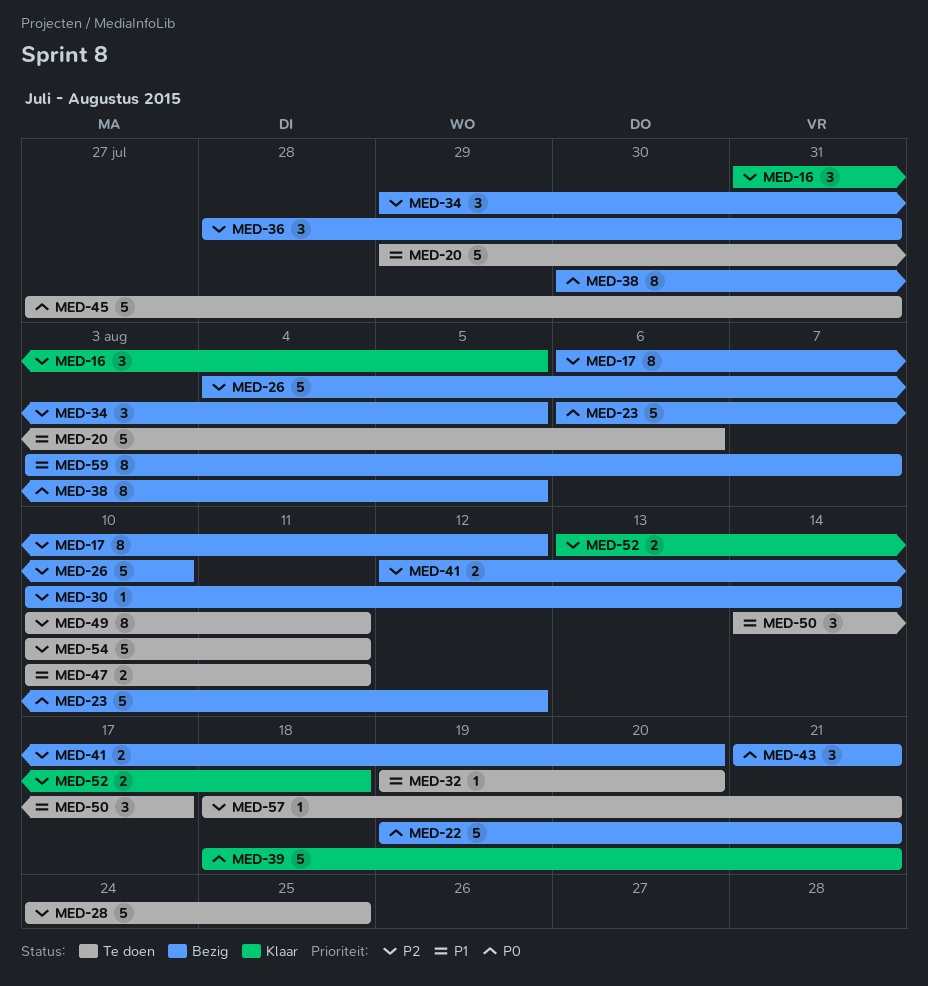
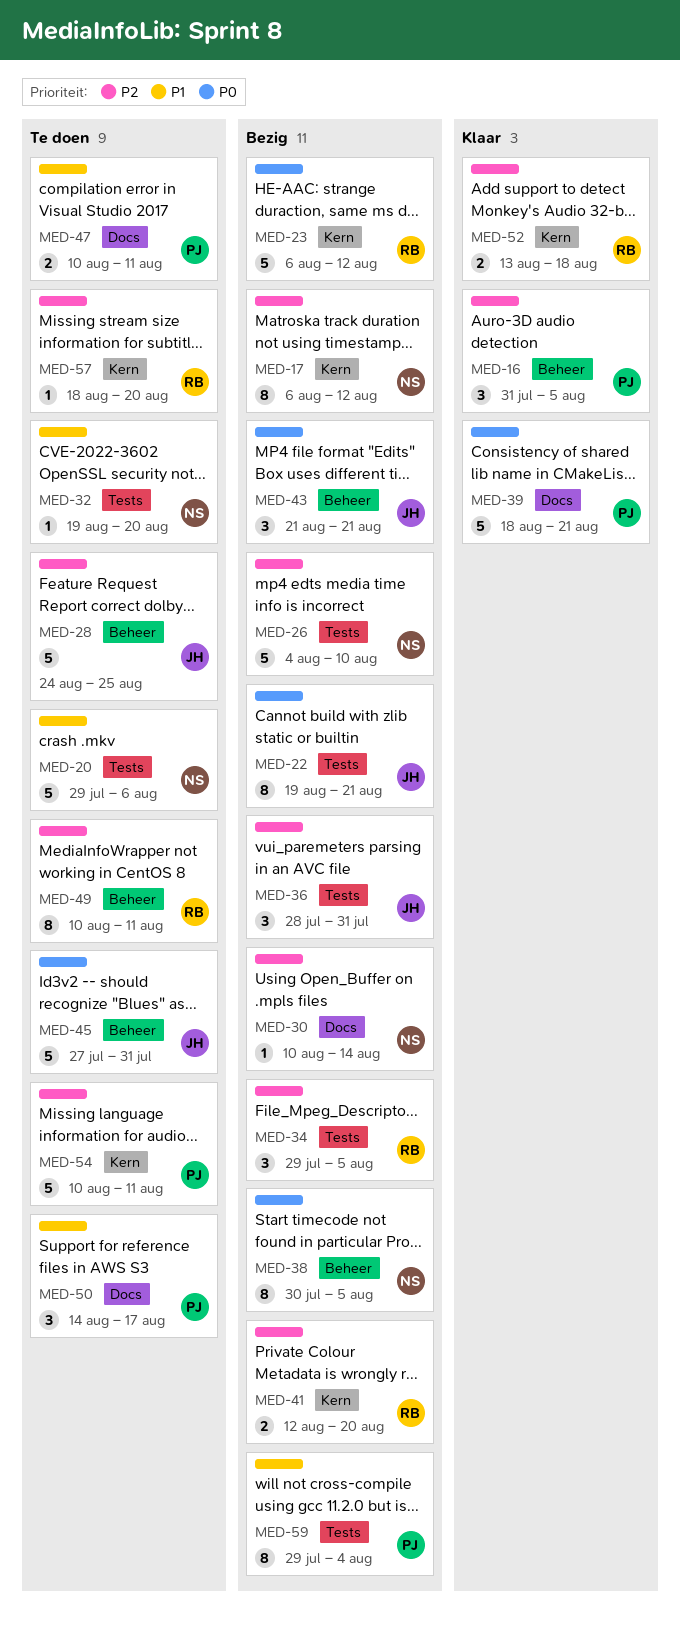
MED-22, estimate: 5 -> 8
MED-57, due: Aug 21 -> Aug 20
MED-59, start: Aug 3 -> Jul 29
MED-59, due: Aug 7 -> Aug 4

